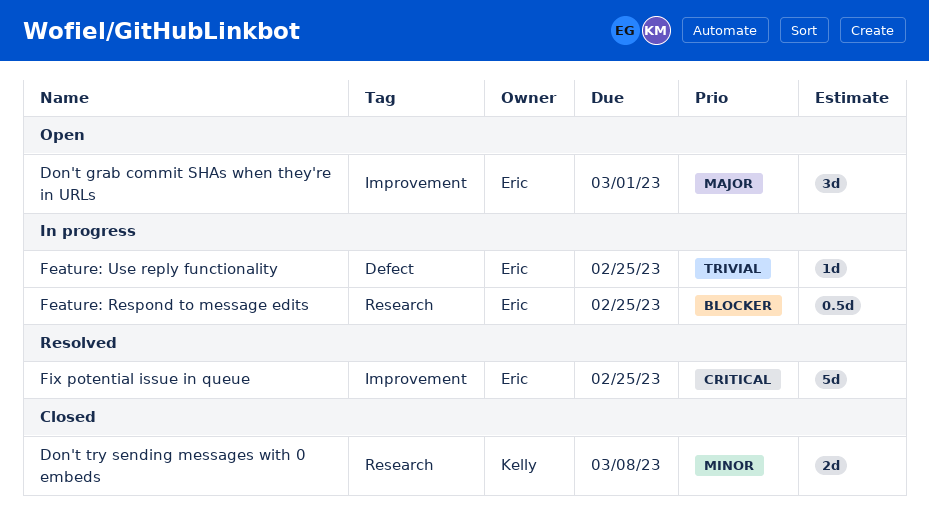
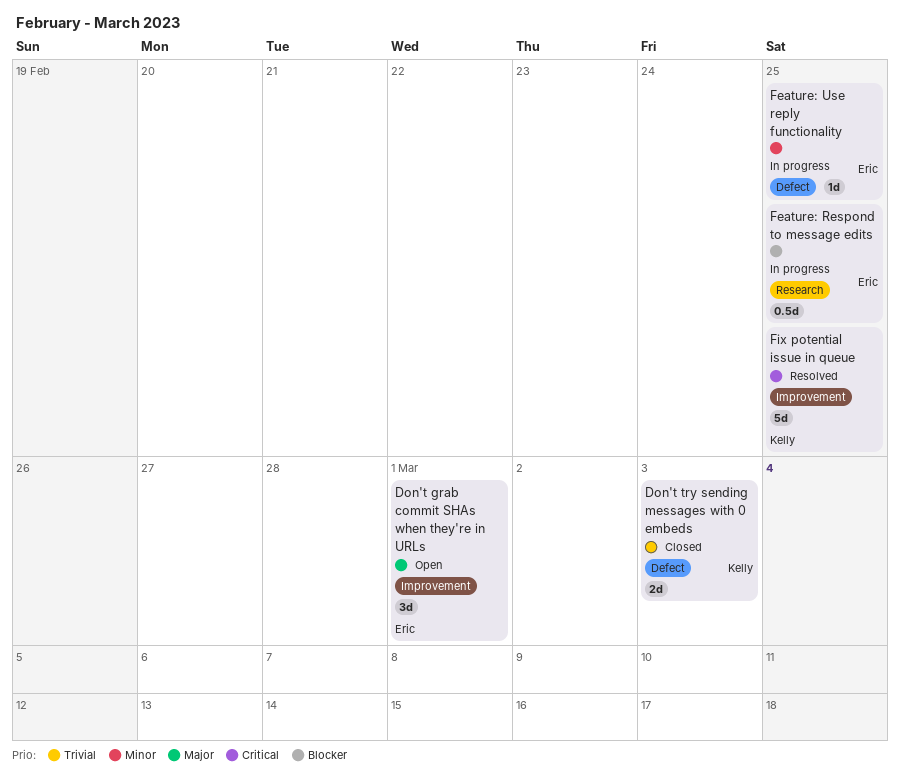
Don't try sending messages with 0 embeds, priority: Minor -> Trivial
Don't try sending messages with 0 embeds, label: Research -> Defect
Don't try sending messages with 0 embeds, due: Mar 8 -> Mar 3
Feature: Use reply functionality, priority: Trivial -> Minor
Fix potential issue in queue, owner: Eric -> Kelly

